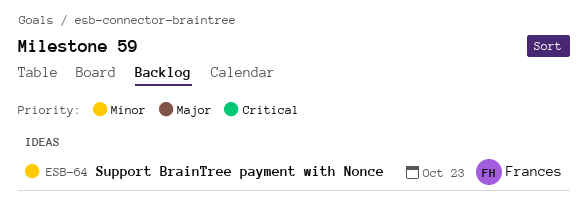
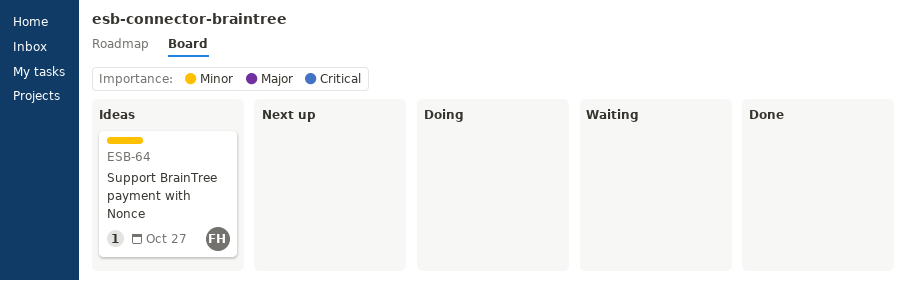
ESB-64, due: Oct 23 -> Oct 27

